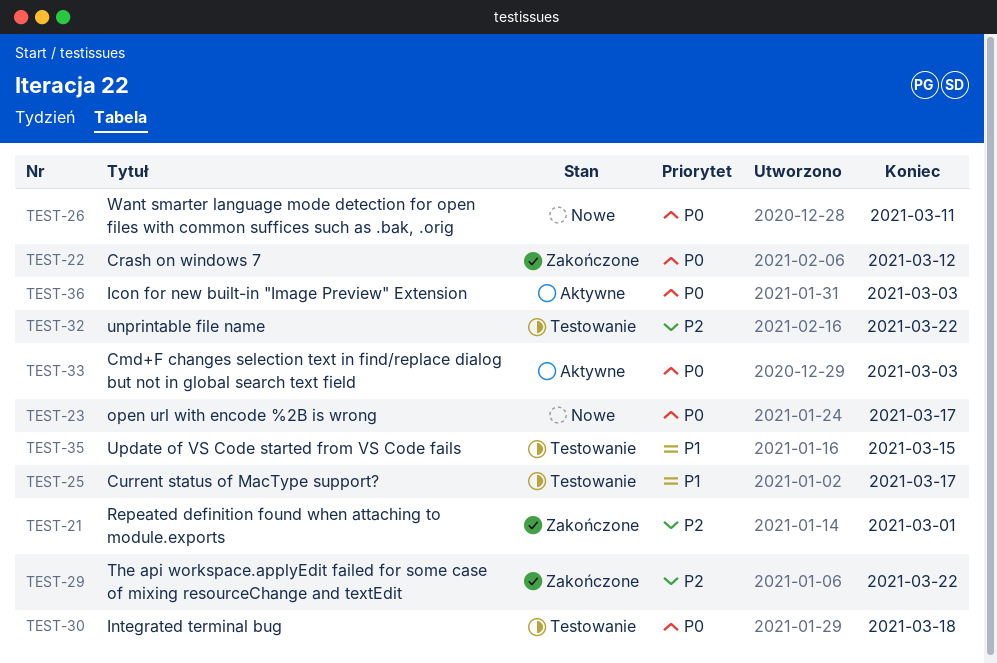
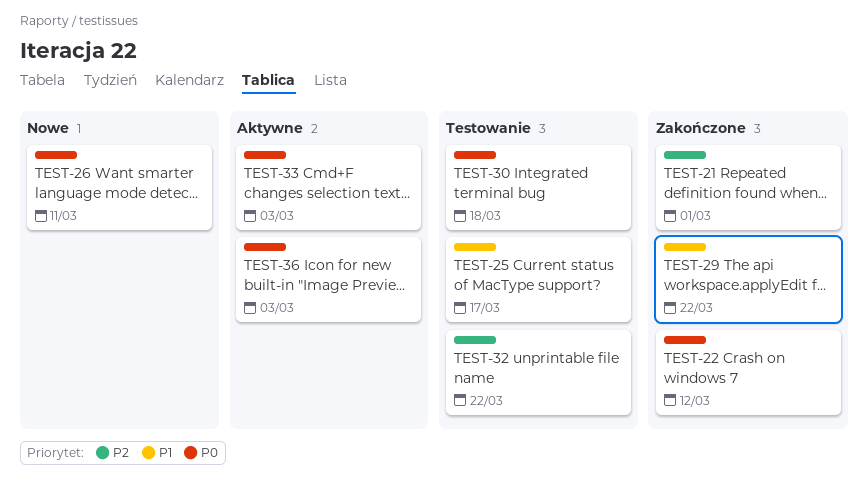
TEST-23: present -> none
TEST-29, priority: P2 -> P1
TEST-35: present -> none

